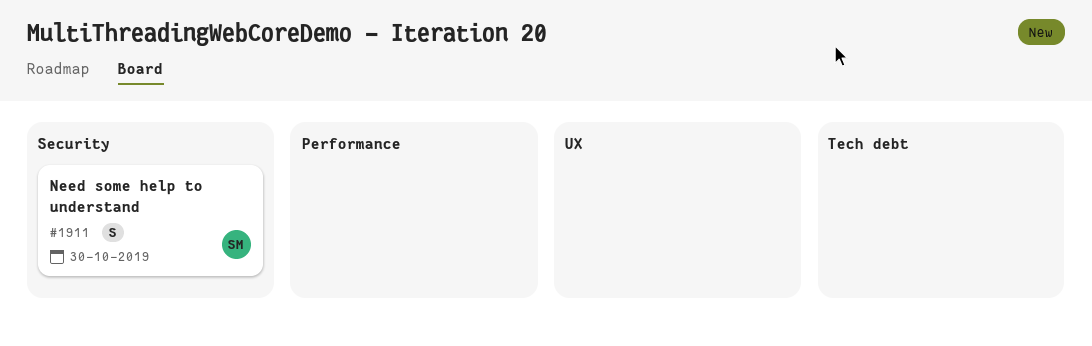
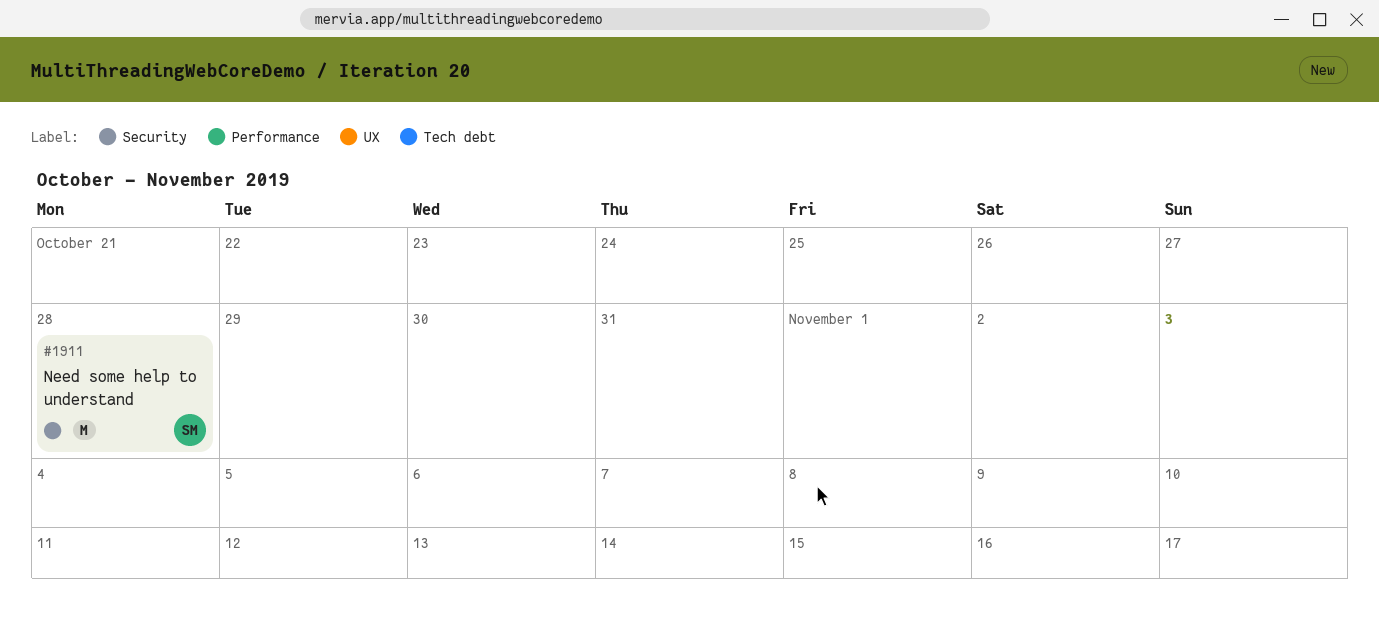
#1911, estimate: S -> M
#1911, due: Oct 30 -> Oct 28

